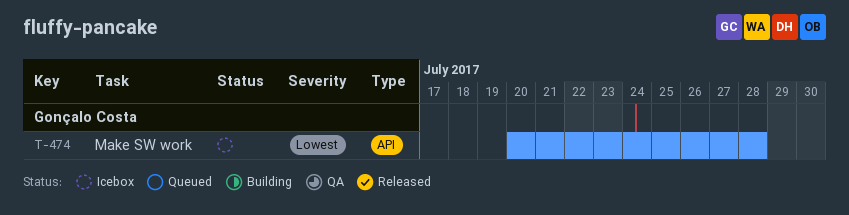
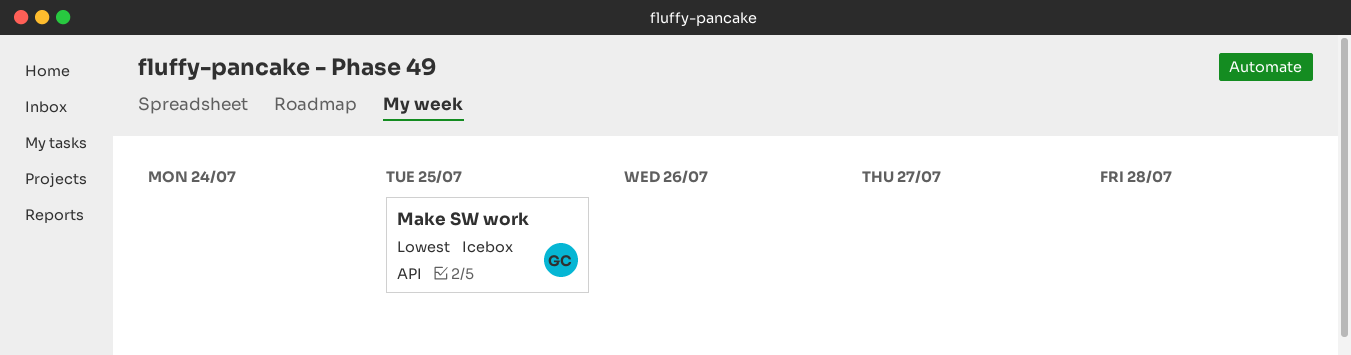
Make SW work, due: Jul 28 -> Jul 25

